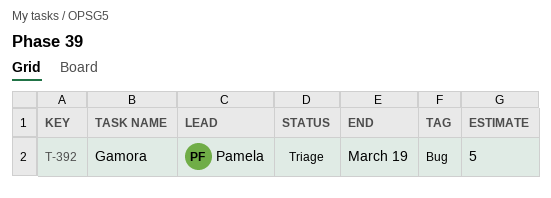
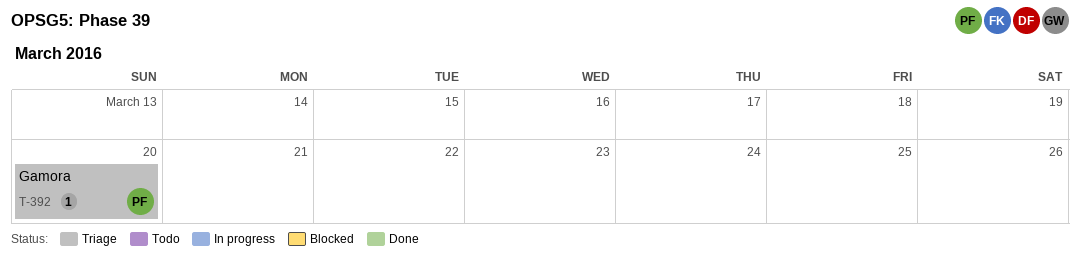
T-392, estimate: 5 -> 1
T-392, due: Mar 19 -> Mar 20

